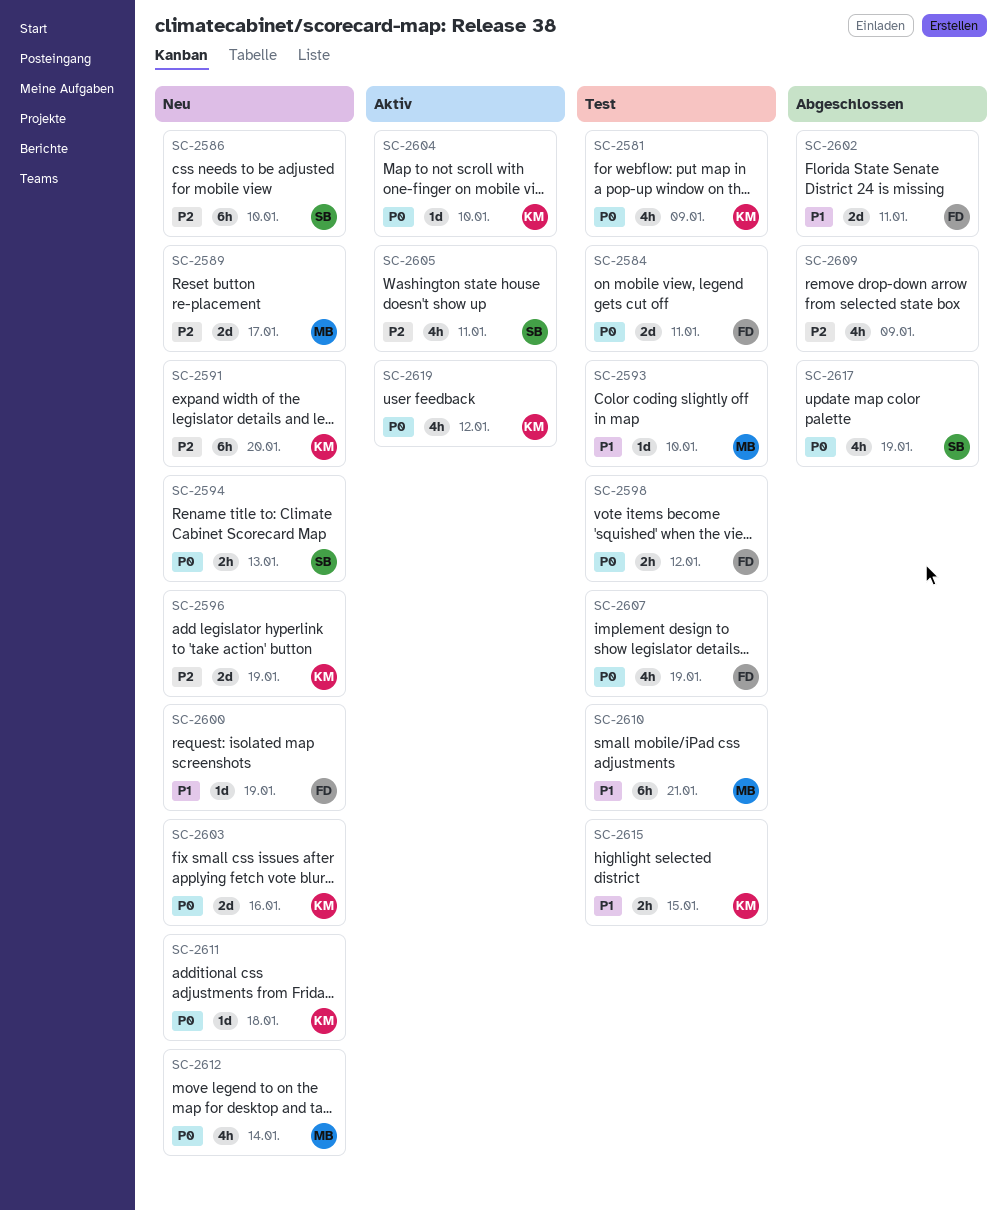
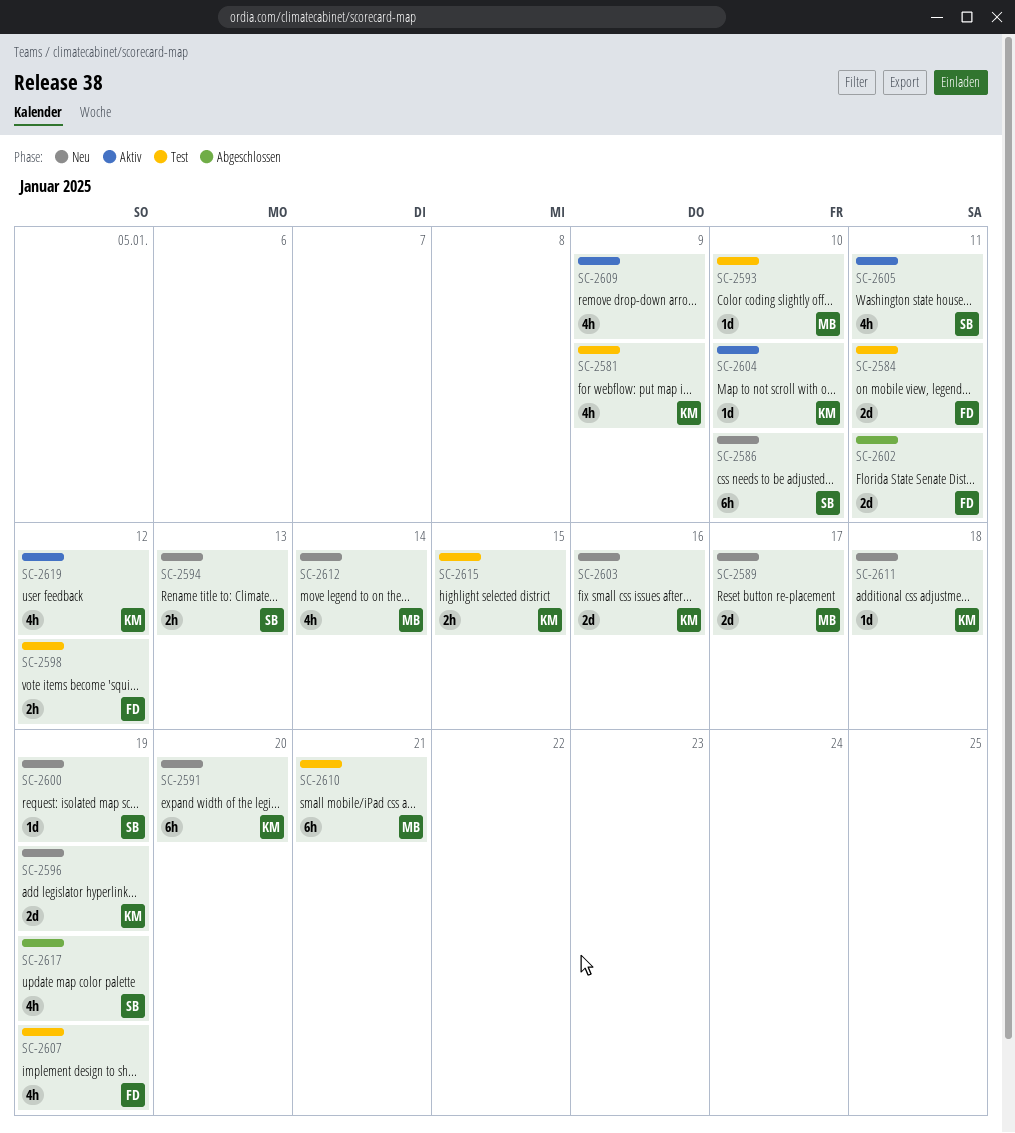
SC-2600, owner: FD -> SB
SC-2609, status: Abgeschlossen -> Aktiv

